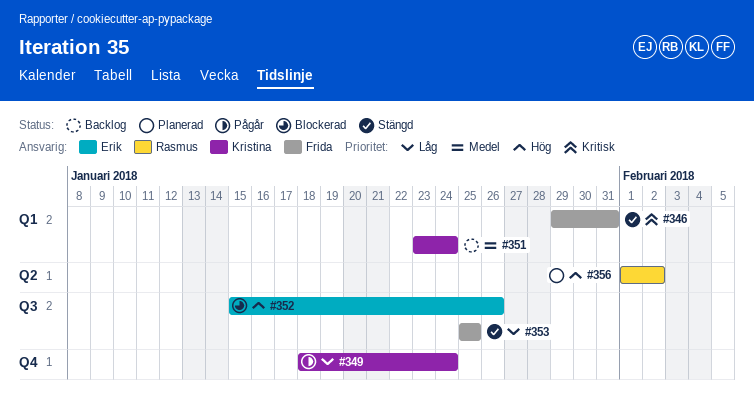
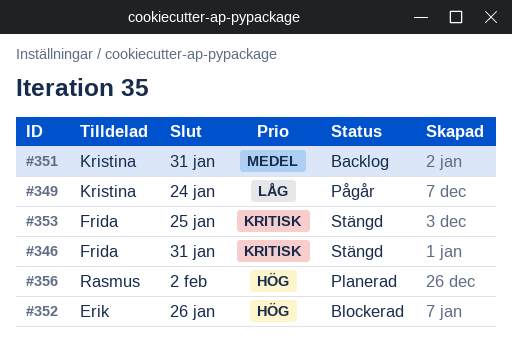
#351, due: Jan 24 -> Jan 31
#353, priority: Låg -> Kritisk

